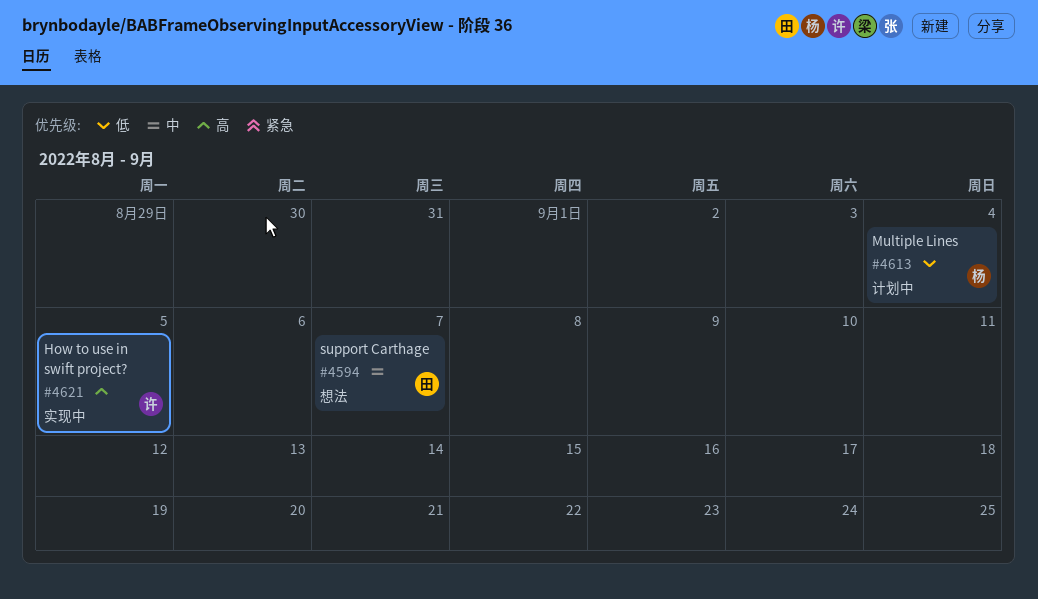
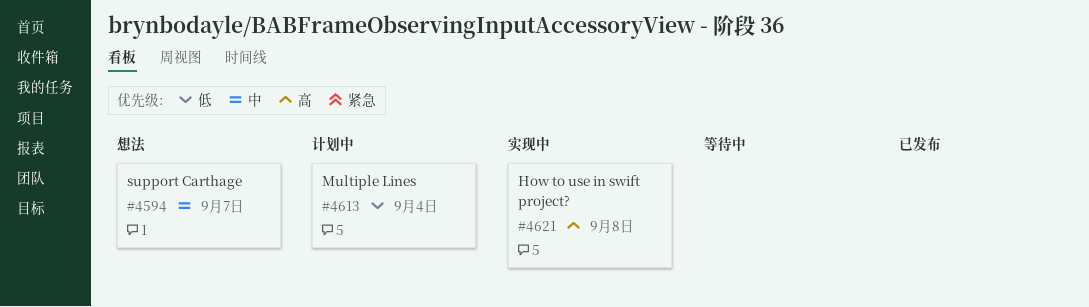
#4621, due: Sep 5 -> Sep 8

